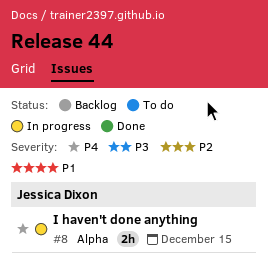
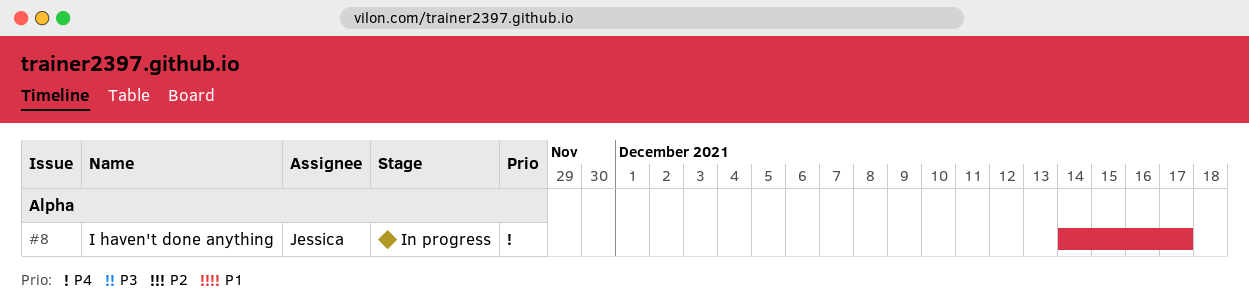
#8, due: Dec 15 -> Dec 17

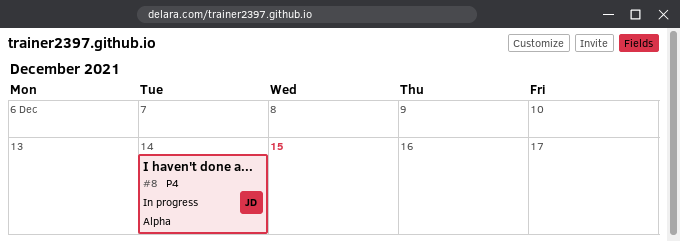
#8, due: Dec 17 -> Dec 14

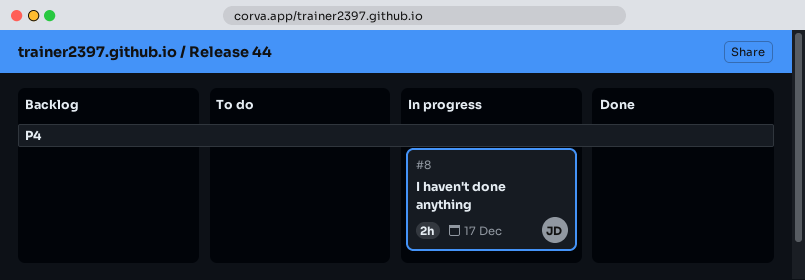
#8, due: Dec 14 -> Dec 17

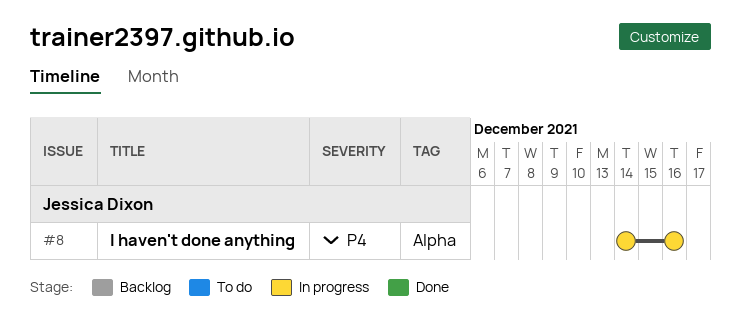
#8, due: Dec 17 -> Dec 16

